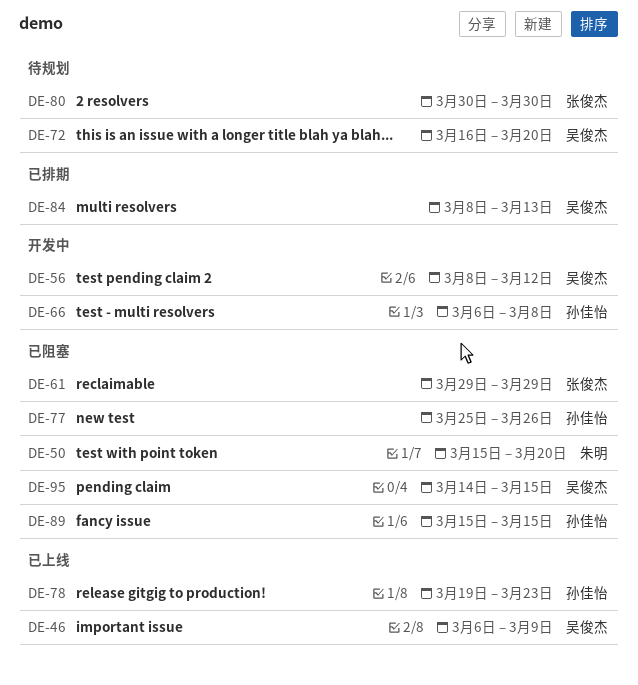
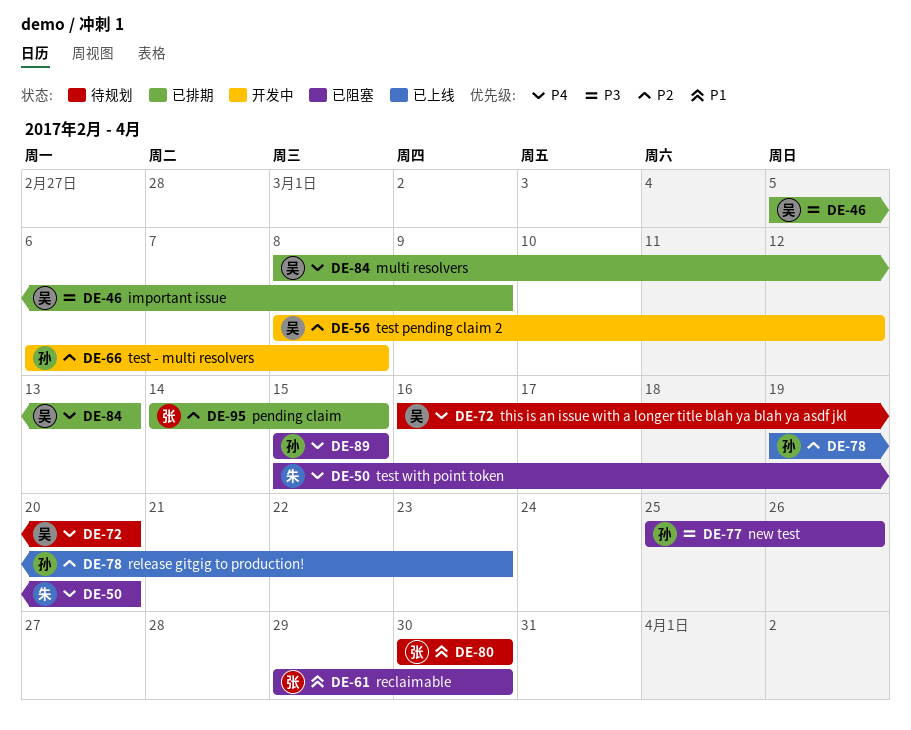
DE-46, status: 已上线 -> 已排期
DE-46, start: Mar 6 -> Mar 5
DE-61, due: Mar 29 -> Mar 30
DE-95, status: 已阻塞 -> 已排期
DE-95, owner: 吴俊杰 -> 张俊杰

